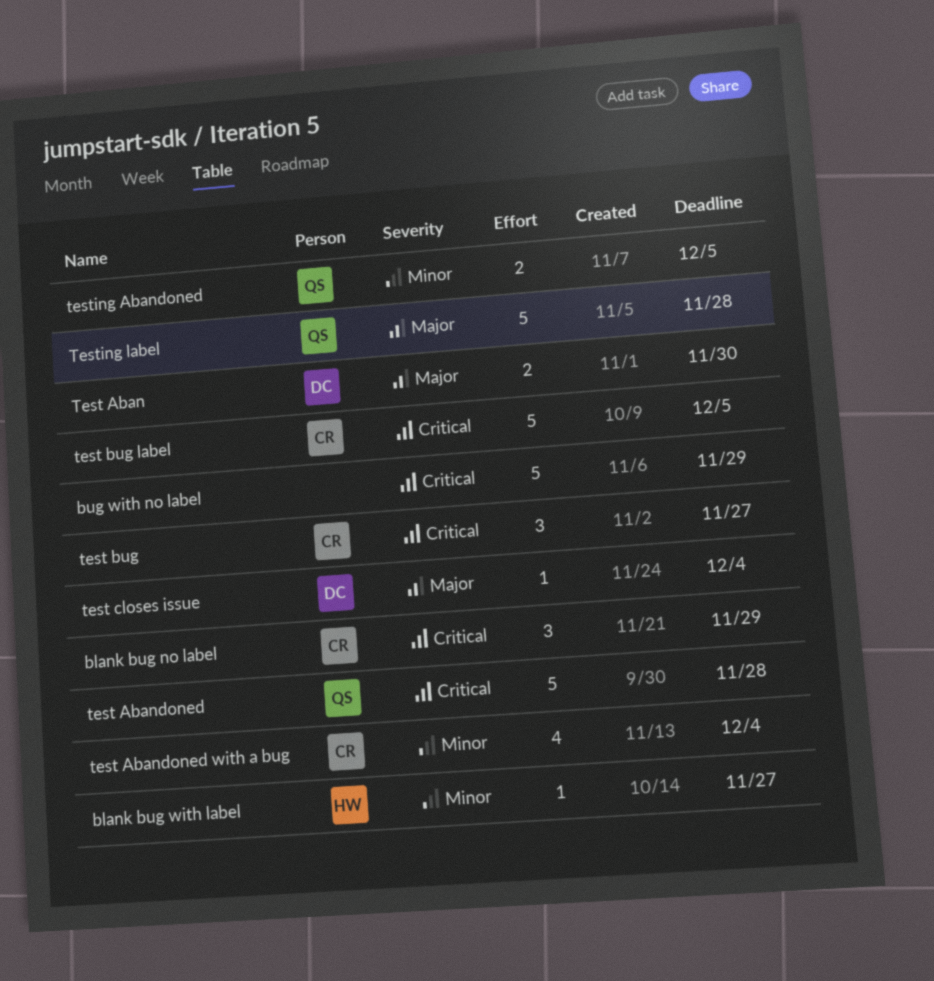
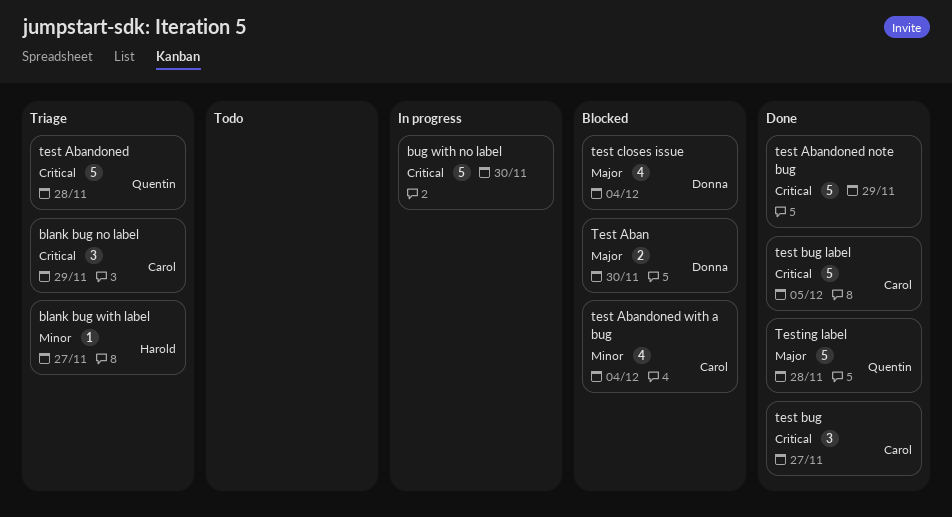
bug with no label, due: Nov 29 -> Nov 30
test Abandoned note bug: none -> present
test closes issue, estimate: 1 -> 4
testing Abandoned: present -> none

